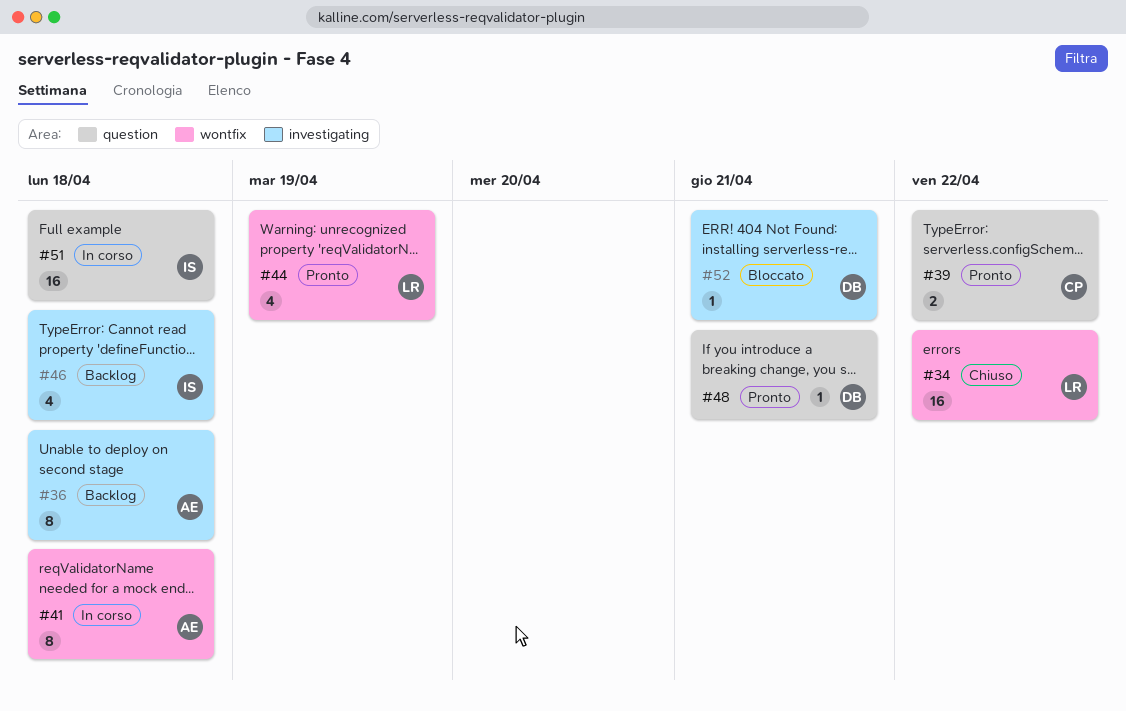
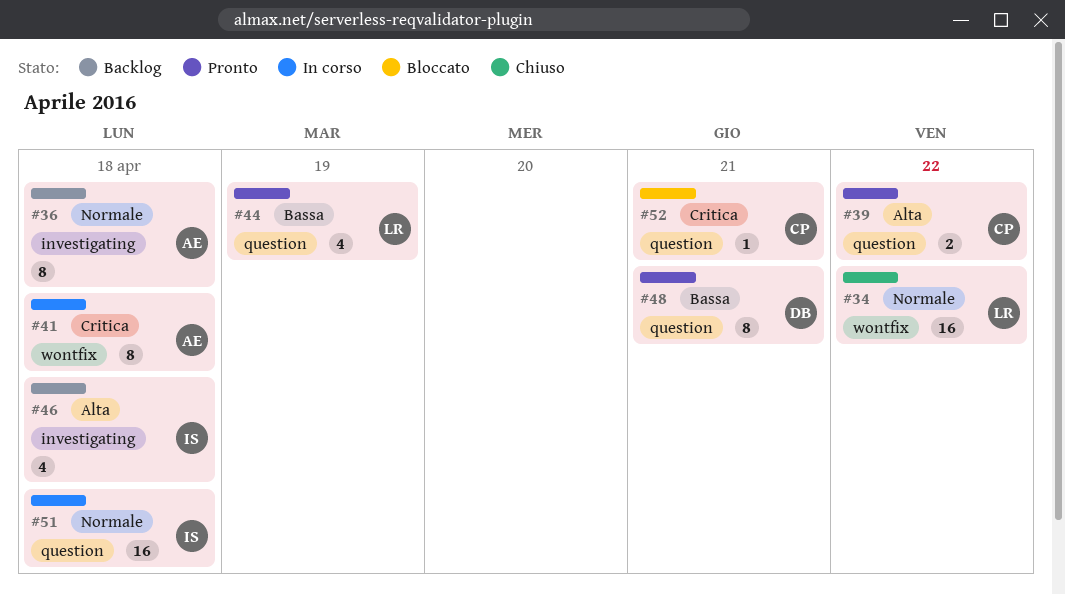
#44, label: wontfix -> question
#48, estimate: 1 -> 8
#52, owner: DB -> CP
#52, label: investigating -> question

